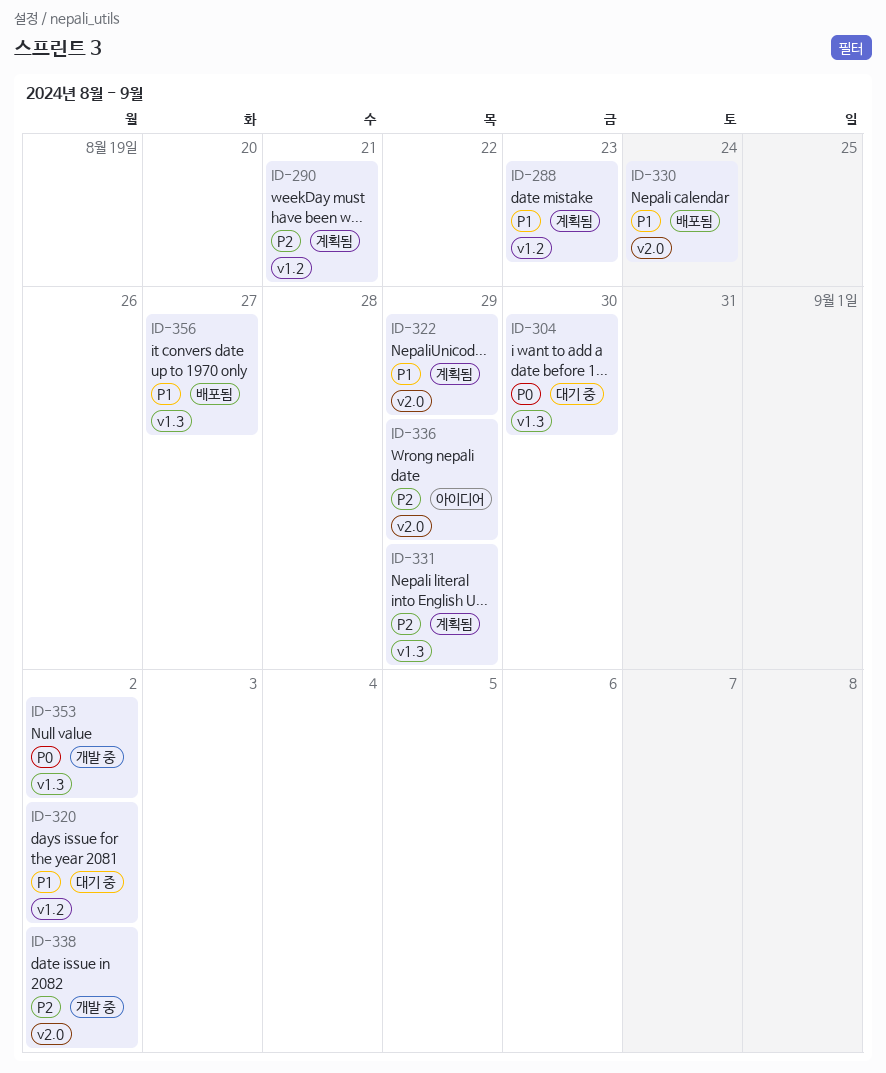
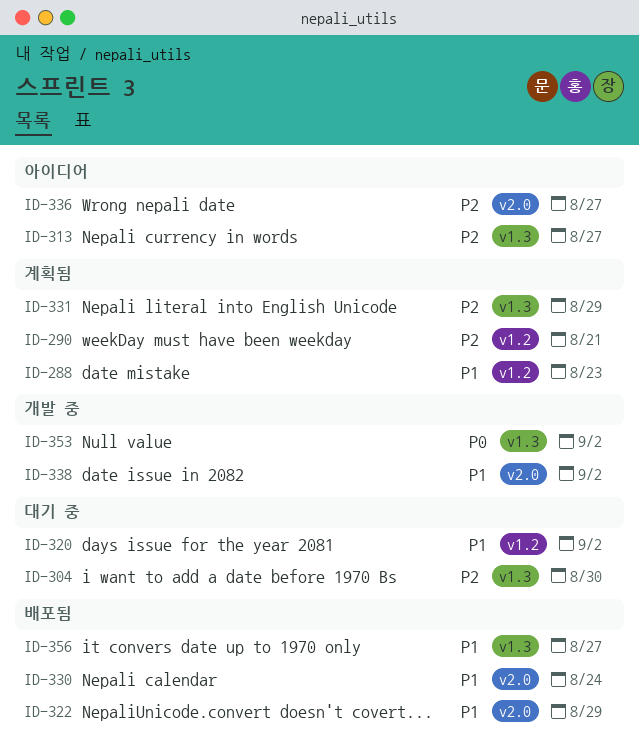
ID-304, priority: P0 -> P2
ID-313: none -> present
ID-322, status: 계획됨 -> 배포됨
ID-336, due: Aug 29 -> Aug 27
ID-338, priority: P2 -> P1

